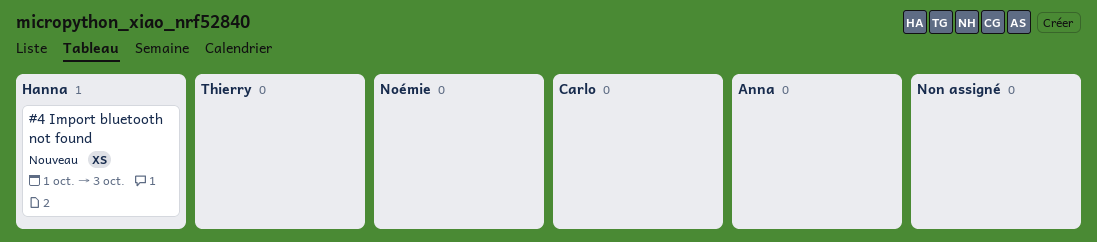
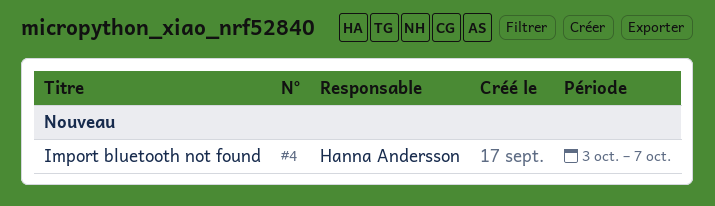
#4, start: Oct 1 -> Oct 3
#4, due: Oct 3 -> Oct 7

